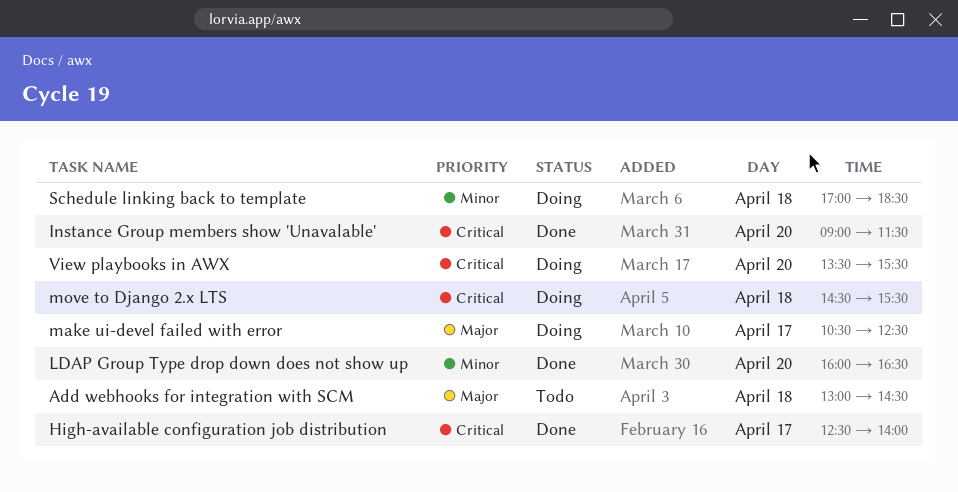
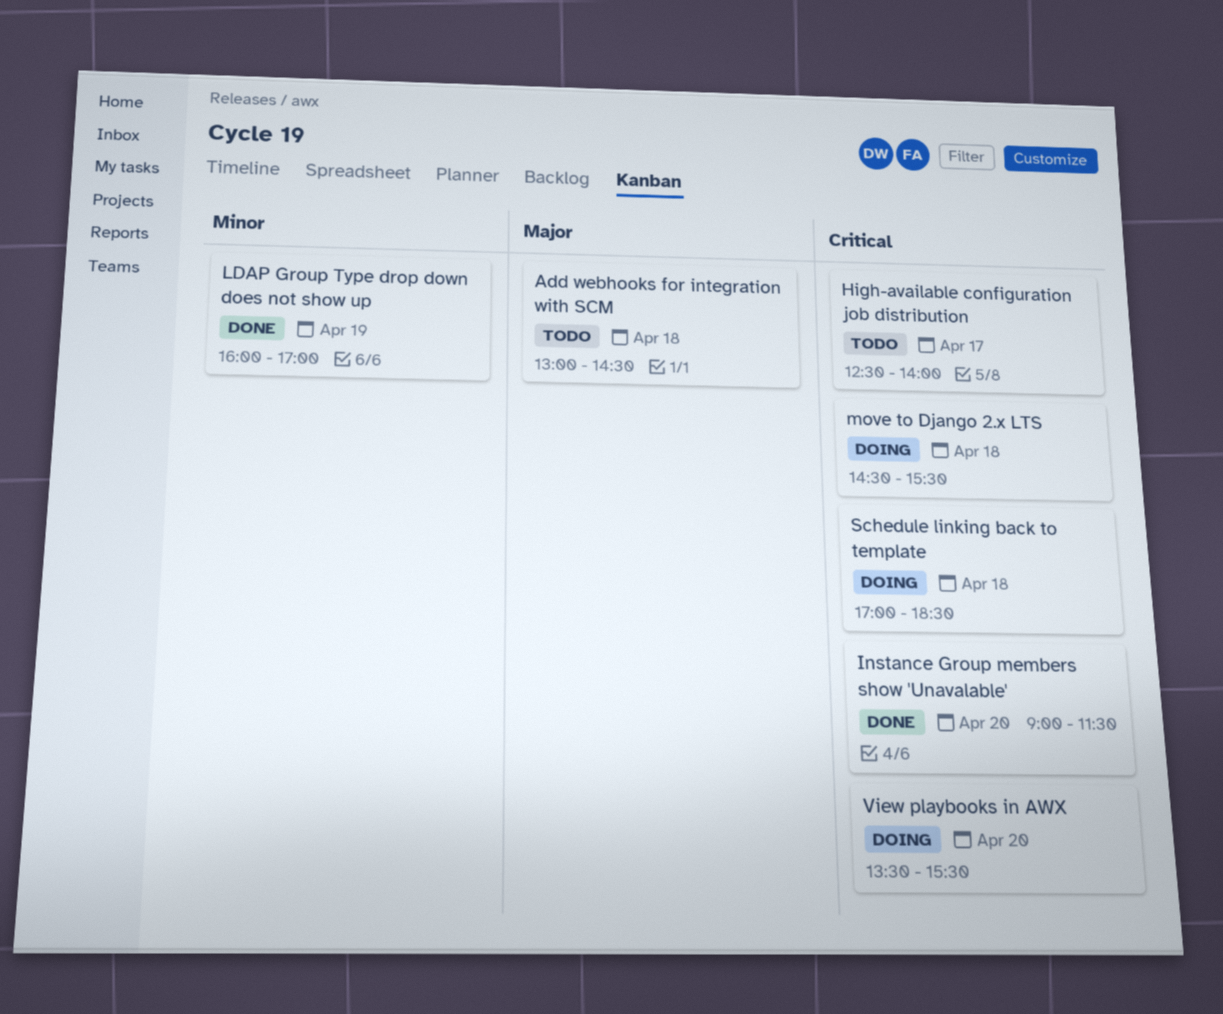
High-available configuration job distribution, status: Done -> Todo
LDAP Group Type drop down does not show up, day: Apr 20 -> Apr 19
LDAP Group Type drop down does not show up, ends: 16:30 -> 17:00
make ui-devel failed with error: present -> none
Schedule linking back to template, priority: Minor -> Critical

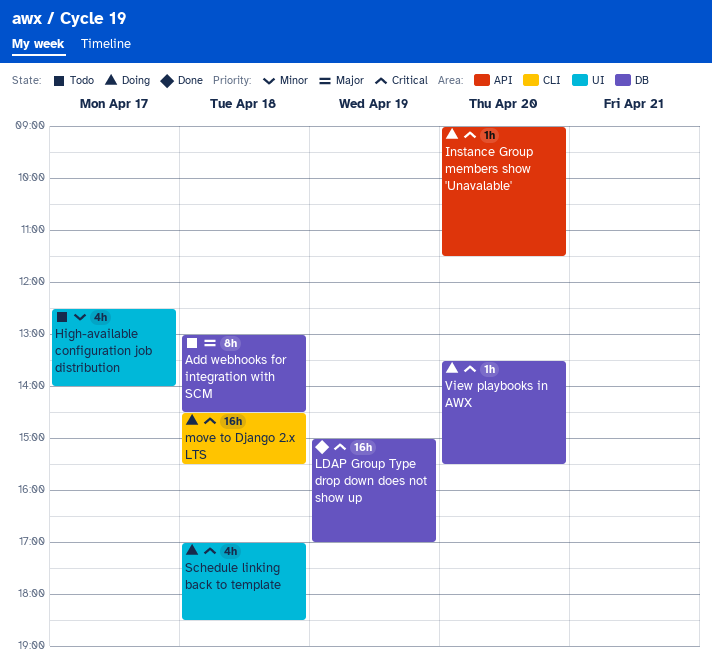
High-available configuration job distribution, priority: Critical -> Minor
Instance Group members show 'Unavalable', status: Done -> Doing
LDAP Group Type drop down does not show up, priority: Minor -> Critical
LDAP Group Type drop down does not show up, begins: 16:00 -> 15:00

